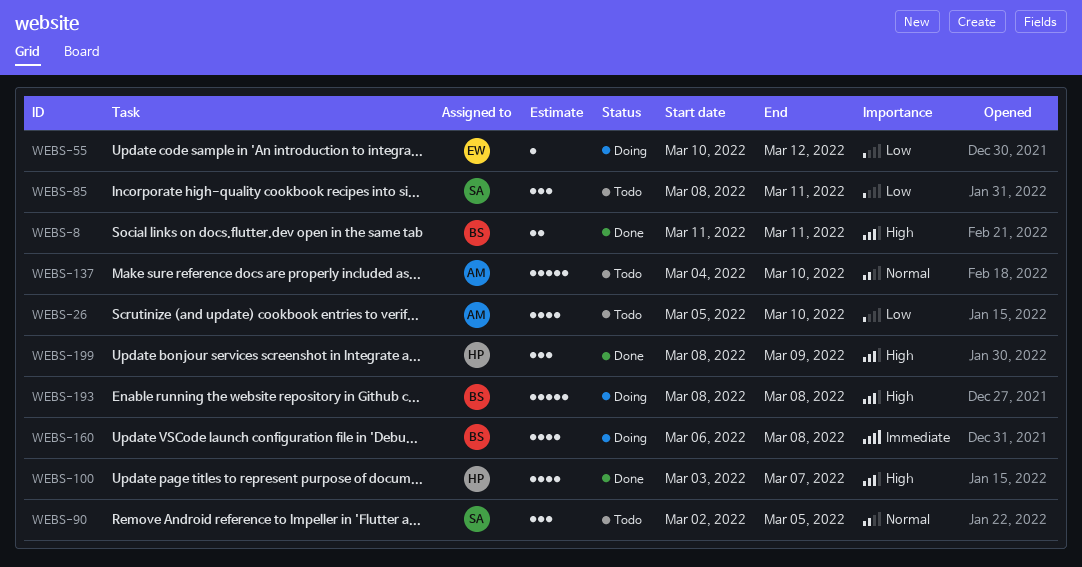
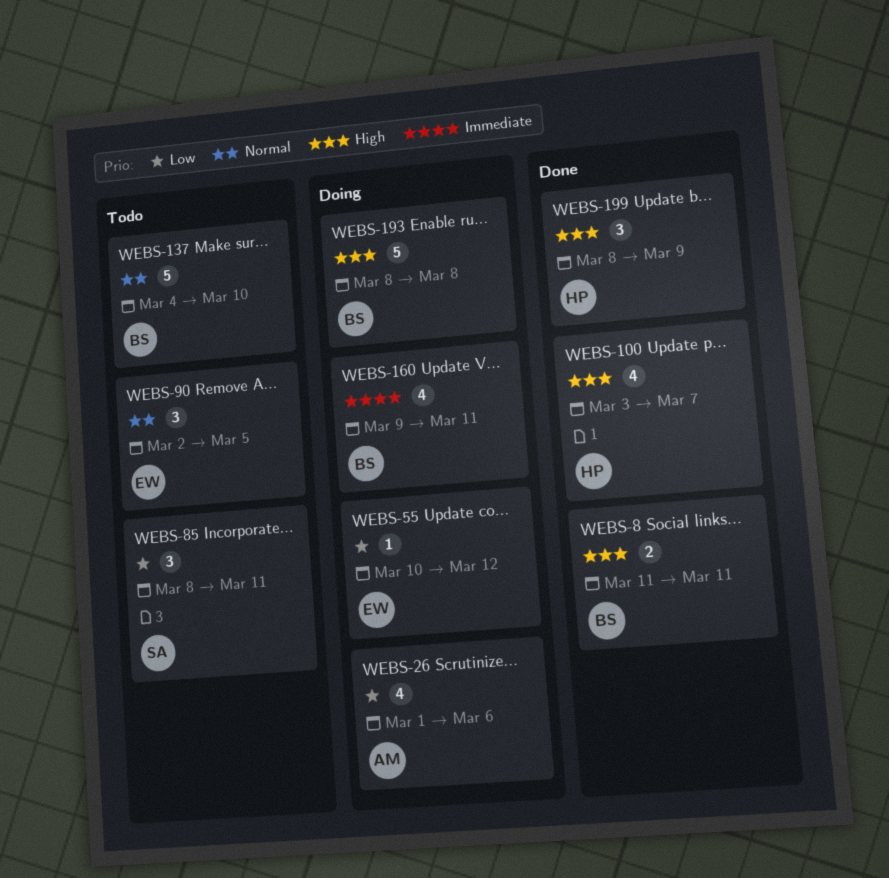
WEBS-26, status: Todo -> Doing
WEBS-26, start: Mar 5 -> Mar 1
WEBS-26, due: Mar 10 -> Mar 6
WEBS-90, owner: SA -> EW
WEBS-137, owner: AM -> BS
WEBS-160, start: Mar 6 -> Mar 9
WEBS-160, due: Mar 8 -> Mar 11

